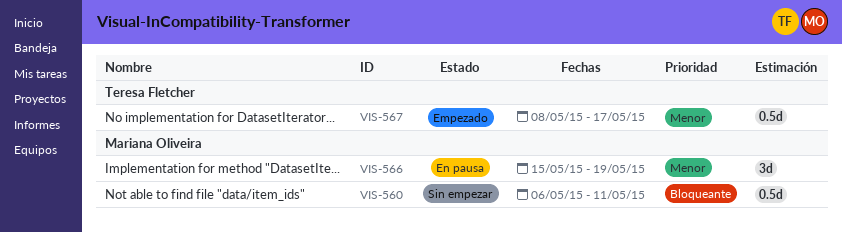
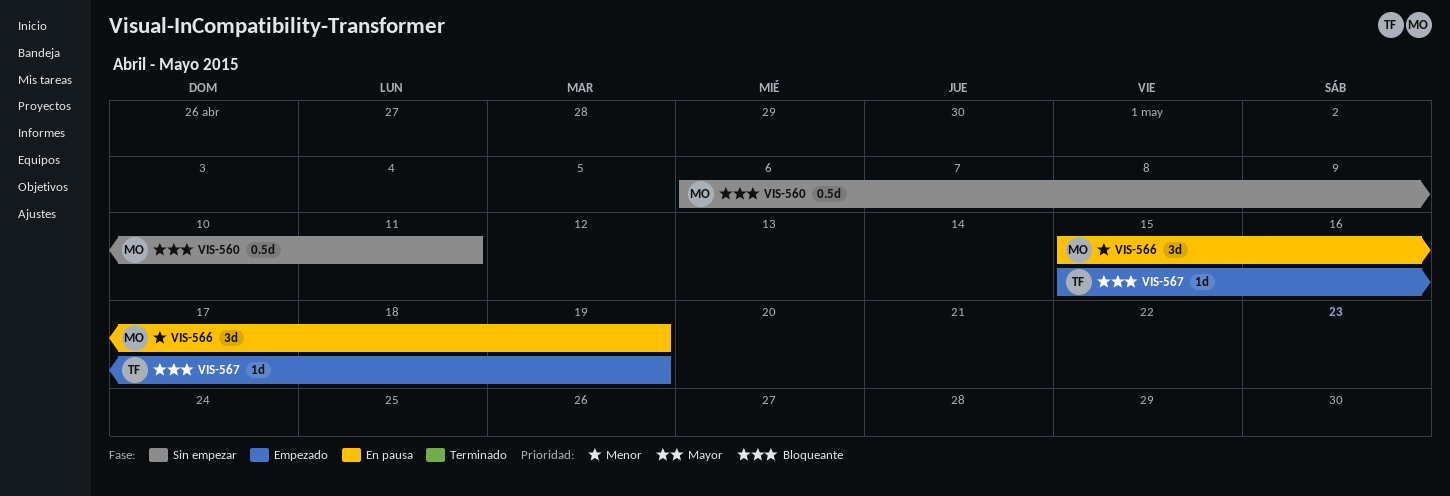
VIS-567, priority: Menor -> Bloqueante
VIS-567, estimate: 0.5d -> 1d
VIS-567, start: May 8 -> May 15
VIS-567, due: May 17 -> May 19

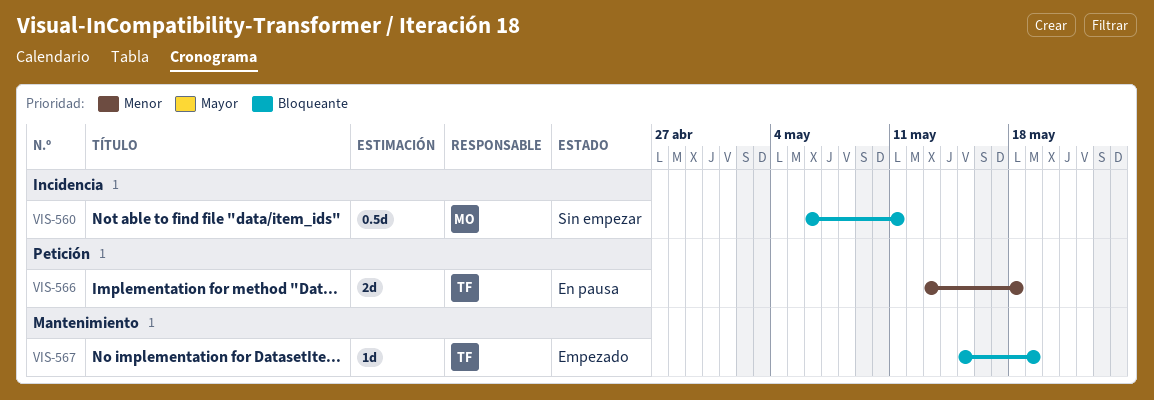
VIS-566, owner: MO -> TF
VIS-566, estimate: 3d -> 2d
VIS-566, start: May 15 -> May 13
VIS-566, due: May 19 -> May 18

